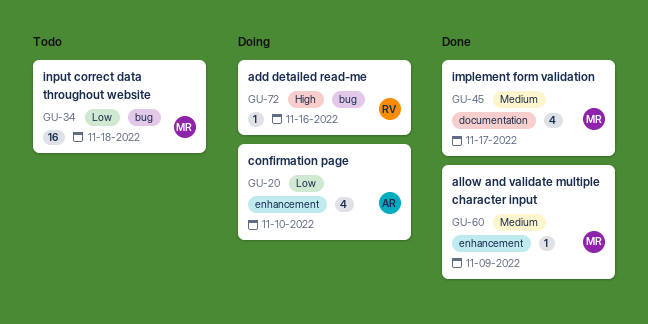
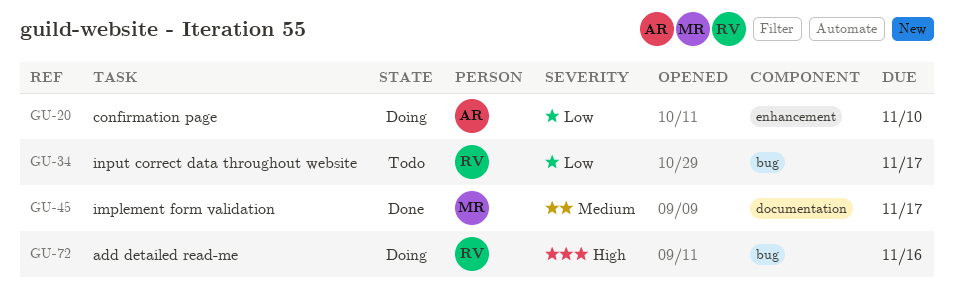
GU-34, owner: MR -> RV
GU-34, due: Nov 18 -> Nov 17
GU-60: present -> none

